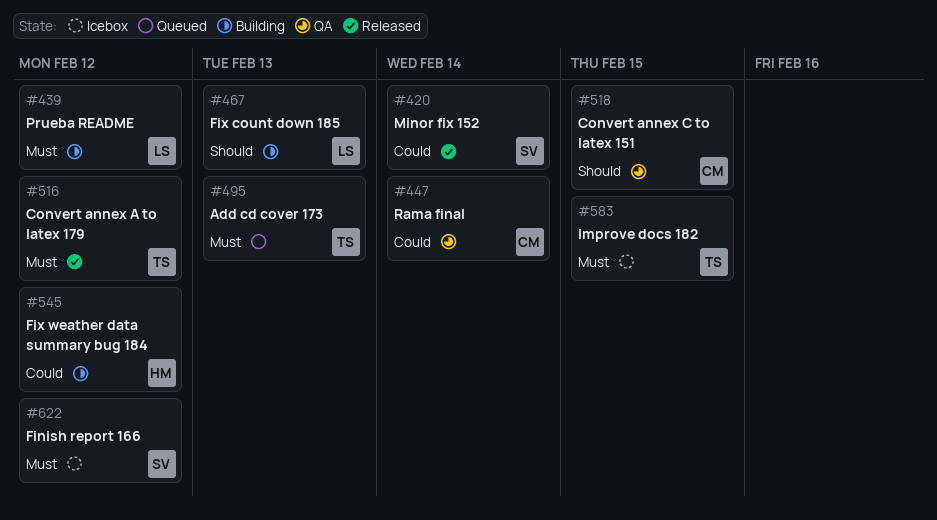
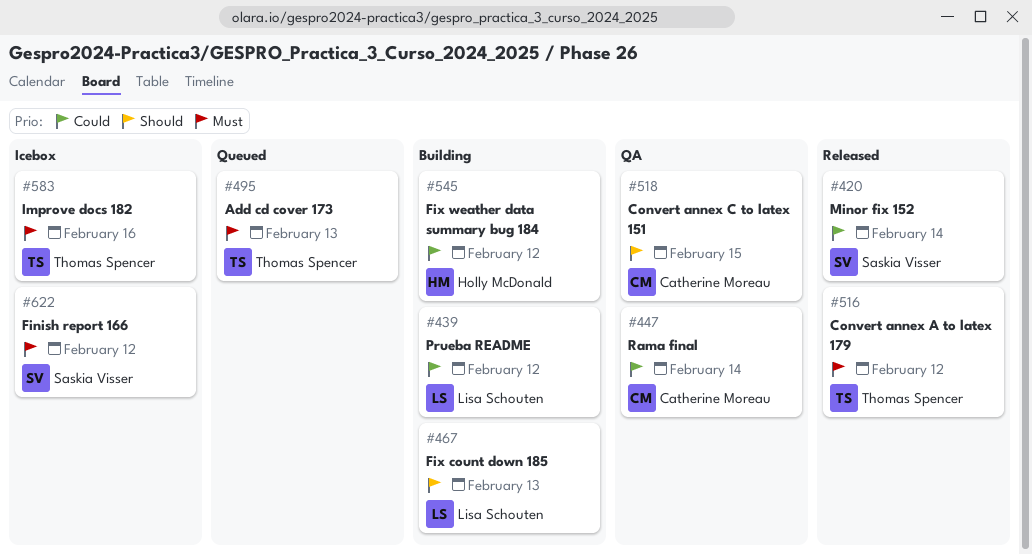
#439, priority: Must -> Could
#583, due: Feb 15 -> Feb 16

